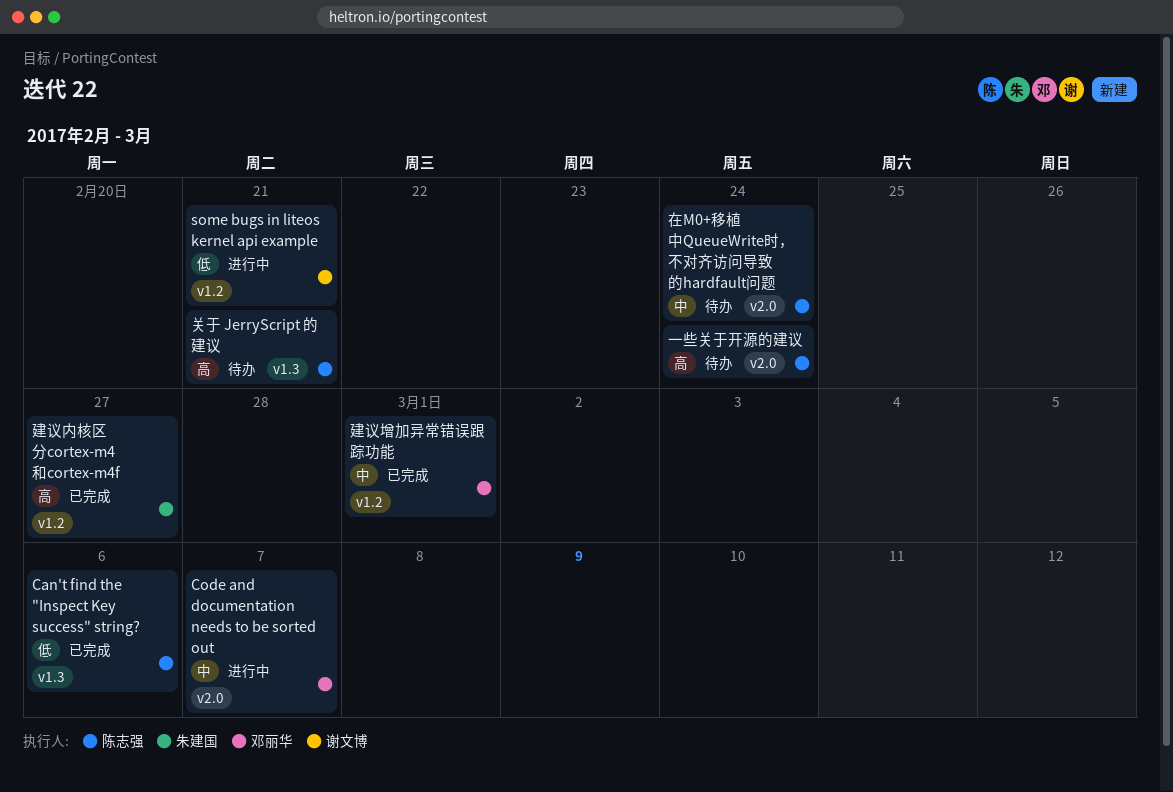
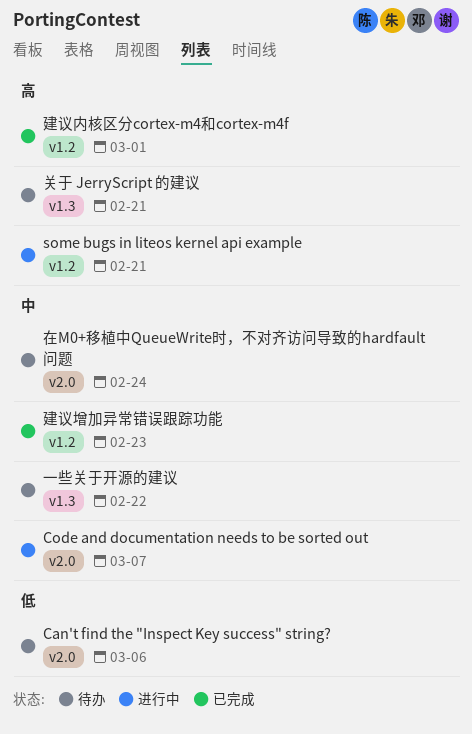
Can't find the "Inspect Key success" string?, status: 已完成 -> 待办
Can't find the "Inspect Key success" string?, label: v1.3 -> v2.0
some bugs in liteos kernel api example, priority: 低 -> 高
一些关于开源的建议, priority: 高 -> 中
一些关于开源的建议, label: v2.0 -> v1.3
一些关于开源的建议, due: Feb 24 -> Feb 22
建议内核区分cortex-m4和cortex-m4f, due: Feb 27 -> Mar 1
建议增加异常错误跟踪功能, due: Mar 1 -> Feb 23

